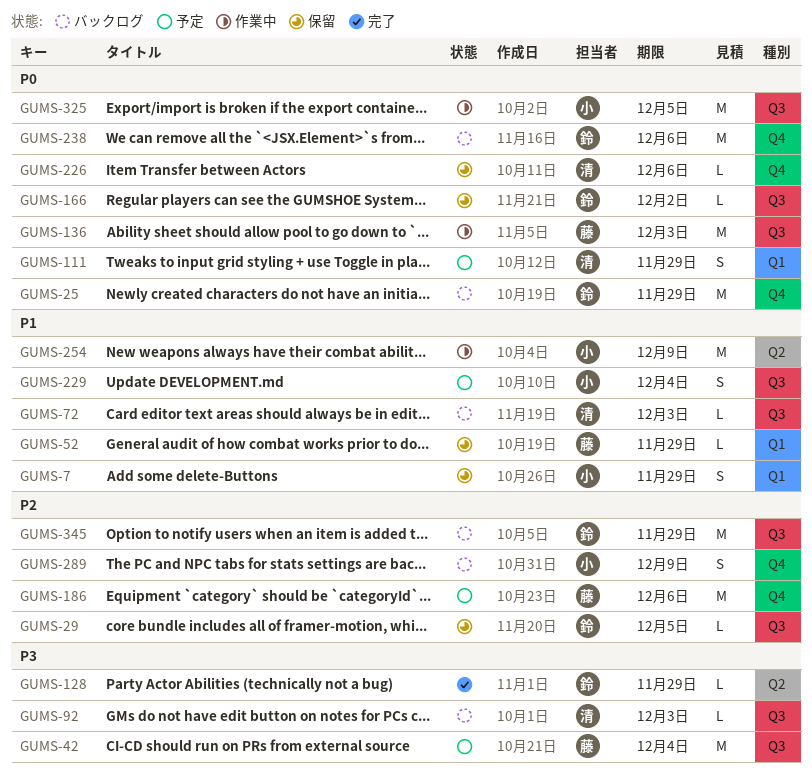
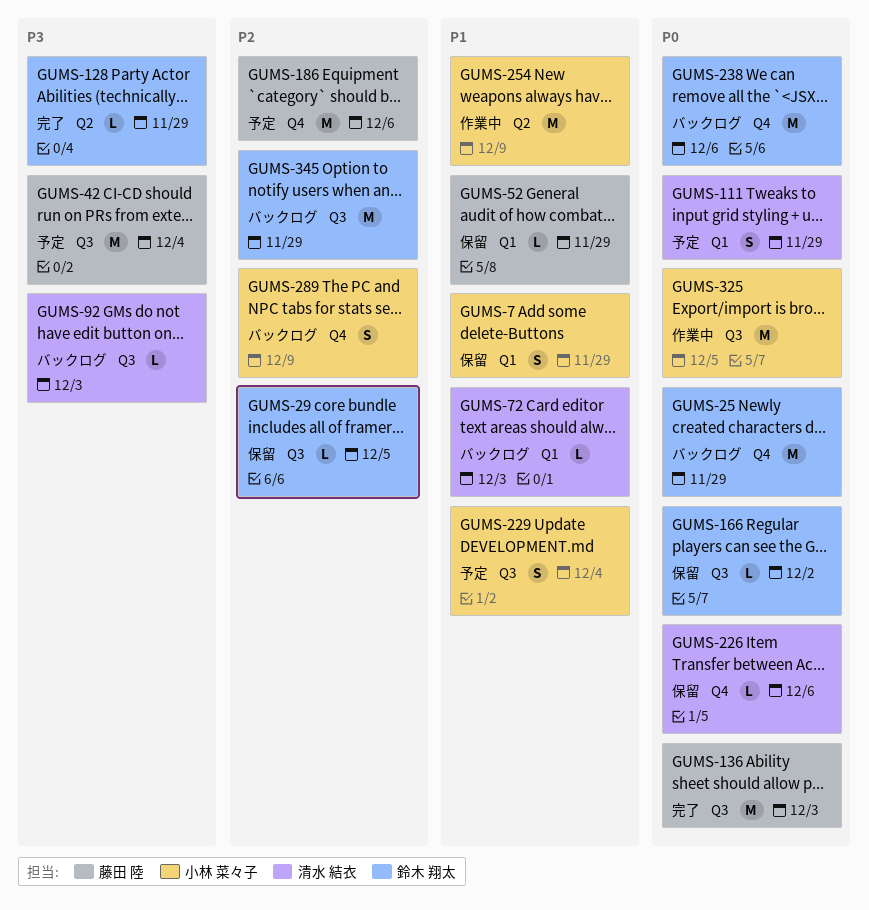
GUMS-72, label: Q3 -> Q1
GUMS-136, status: 作業中 -> 完了

